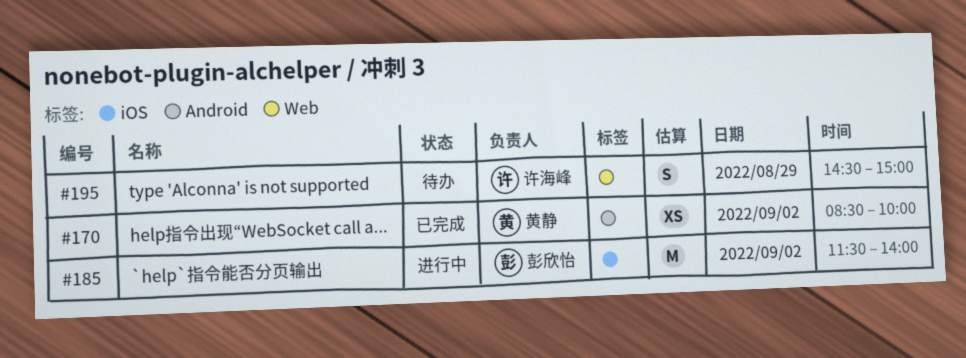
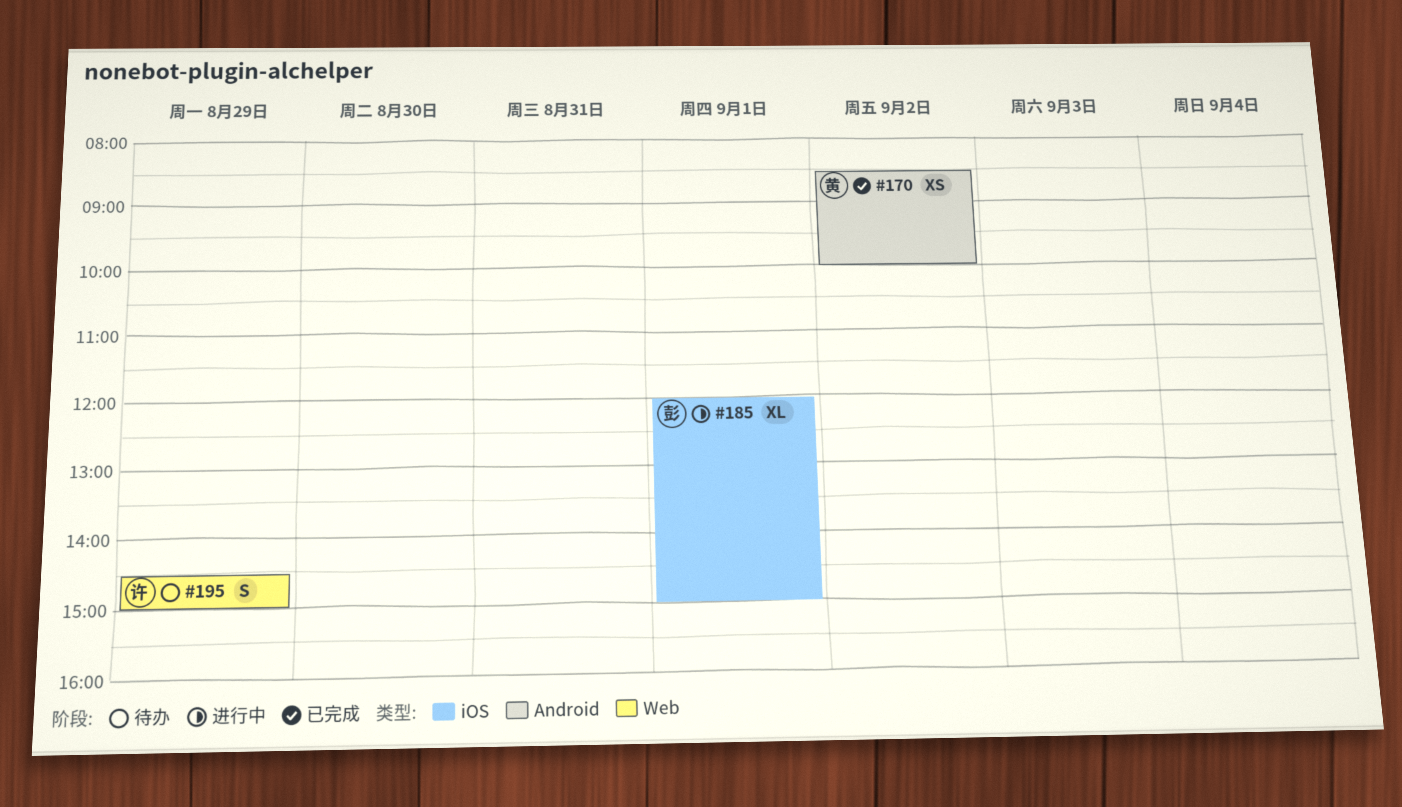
#185, estimate: M -> XL
#185, day: Sep 2 -> Sep 1
#185, begins: 11:30 -> 12:00
#185, ends: 14:00 -> 15:00

